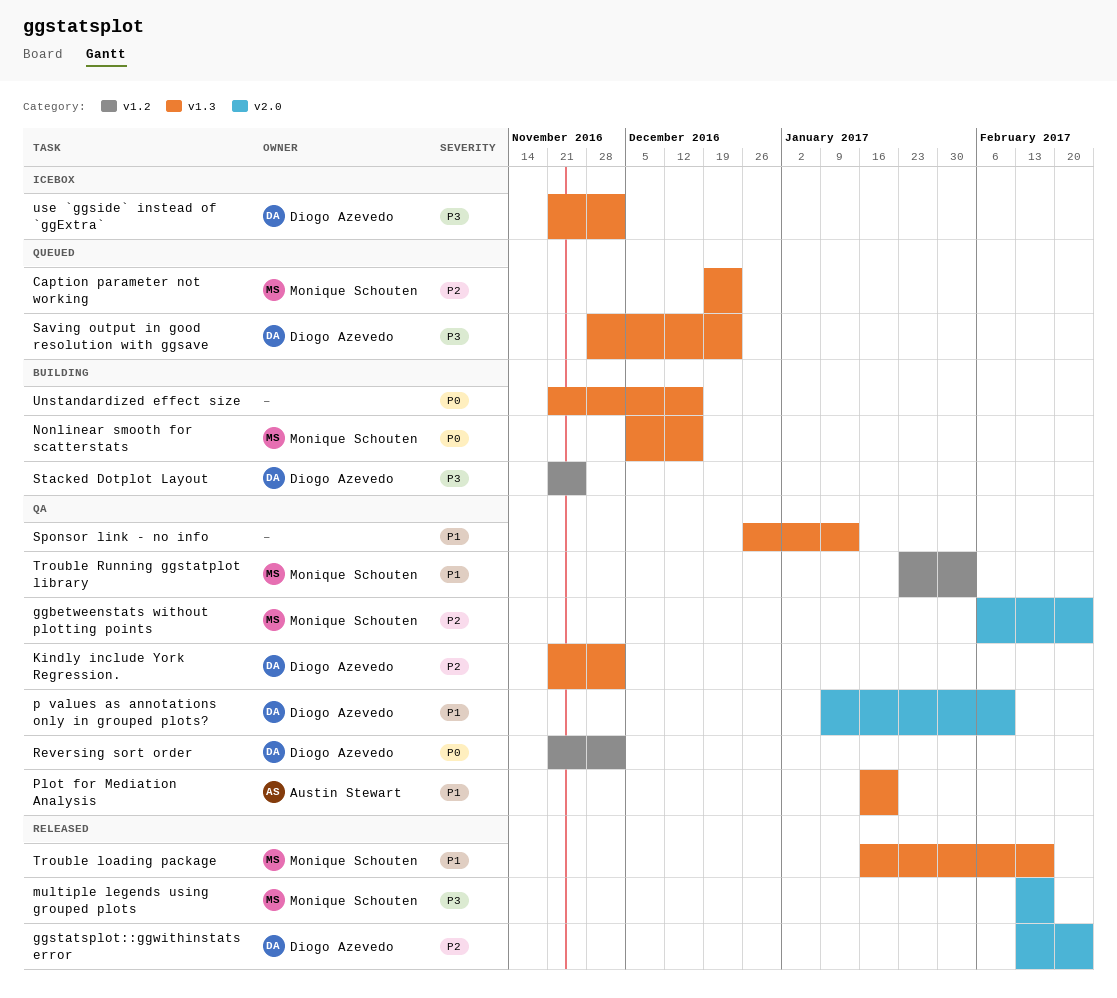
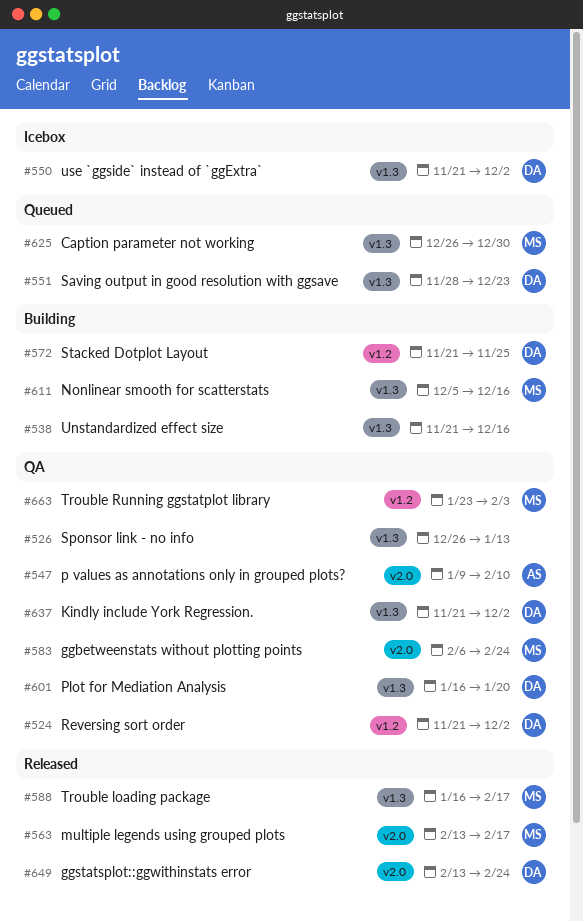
Caption parameter not working, start: Dec 19 -> Dec 26
Caption parameter not working, due: Dec 23 -> Dec 30
p values as annotations only in grouped plots?, owner: Diogo Azevedo -> Austin Stewart
Plot for Mediation Analysis, owner: Austin Stewart -> Diogo Azevedo

